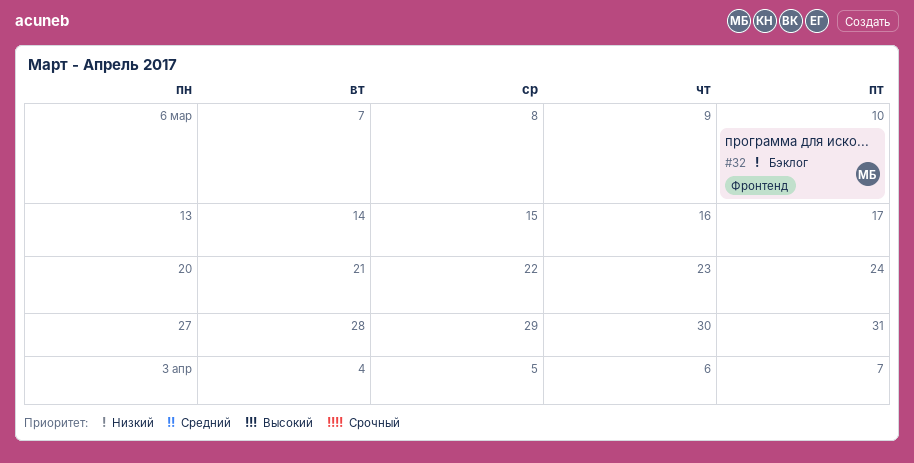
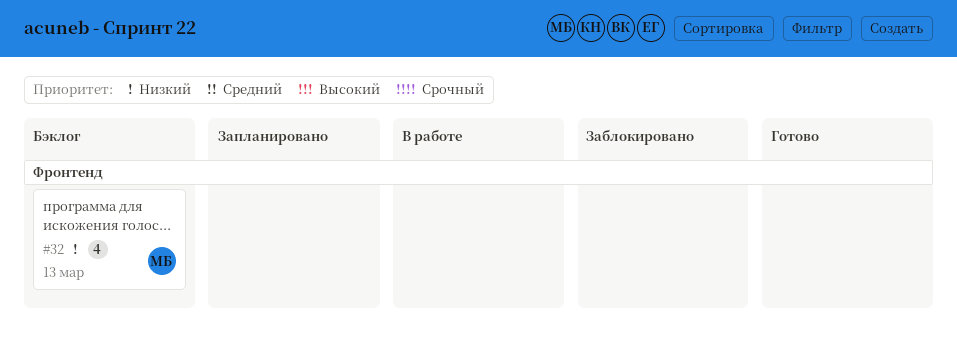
#32, due: Mar 10 -> Mar 13

